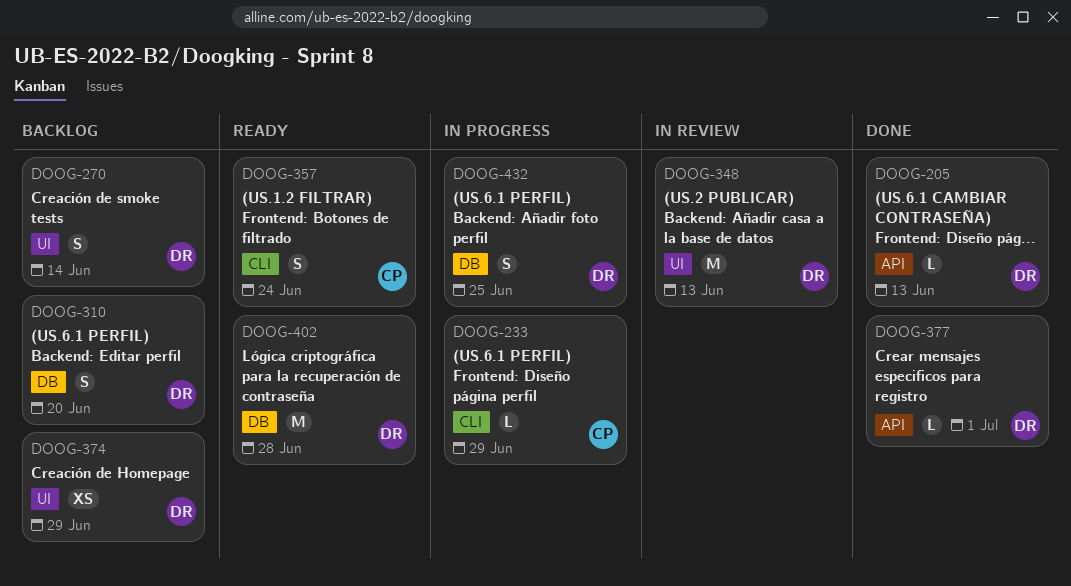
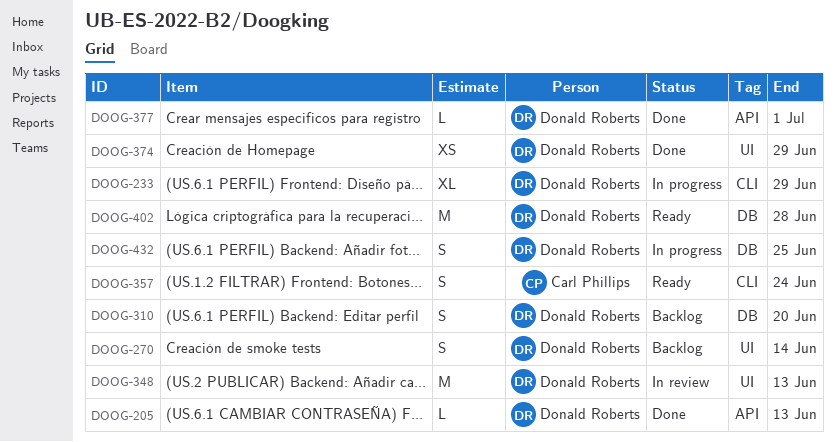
DOOG-233, owner: Carl Phillips -> Donald Roberts
DOOG-233, estimate: L -> XL
DOOG-374, status: Backlog -> Done

